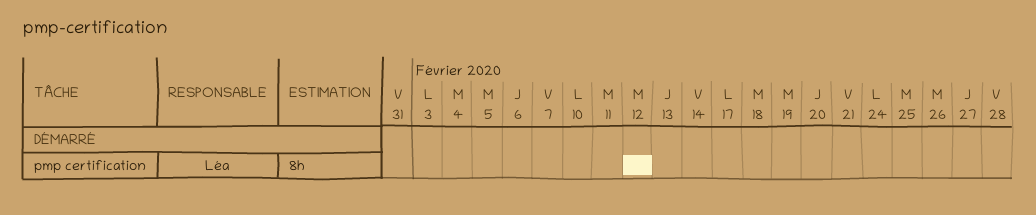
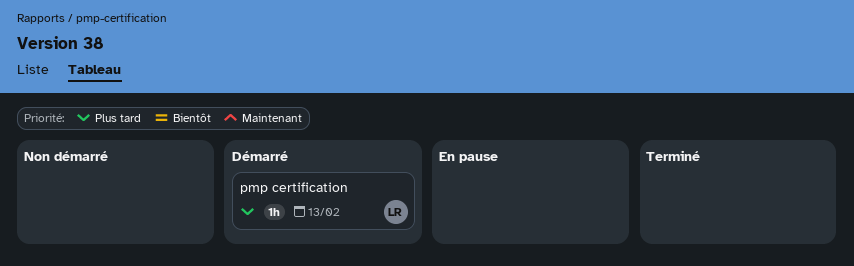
pmp certification, estimate: 8h -> 1h
pmp certification, due: Feb 12 -> Feb 13

